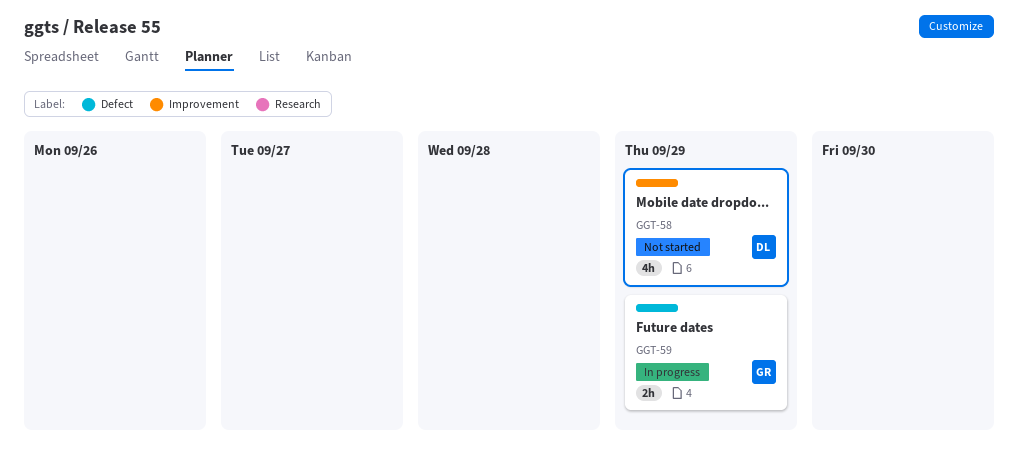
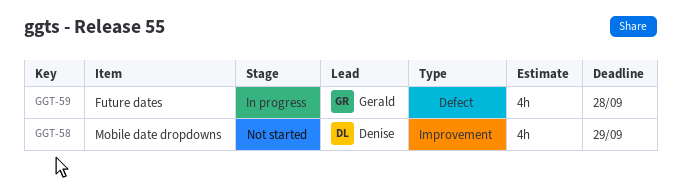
GGT-59, estimate: 2h -> 4h
GGT-59, due: Sep 29 -> Sep 28

